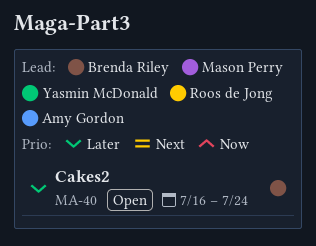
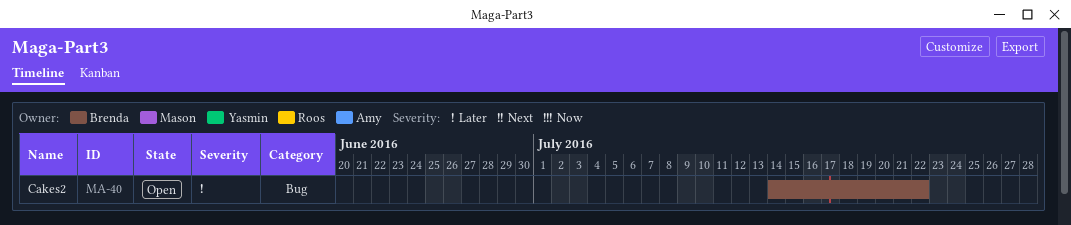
MA-40, start: Jul 16 -> Jul 14
MA-40, due: Jul 24 -> Jul 22

